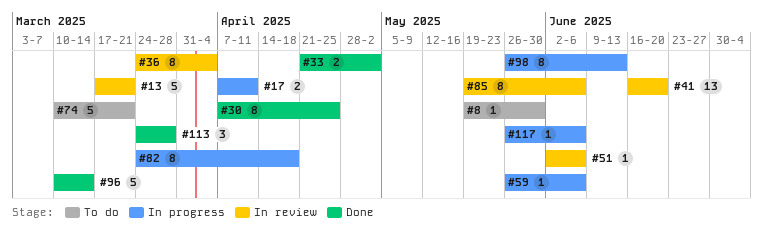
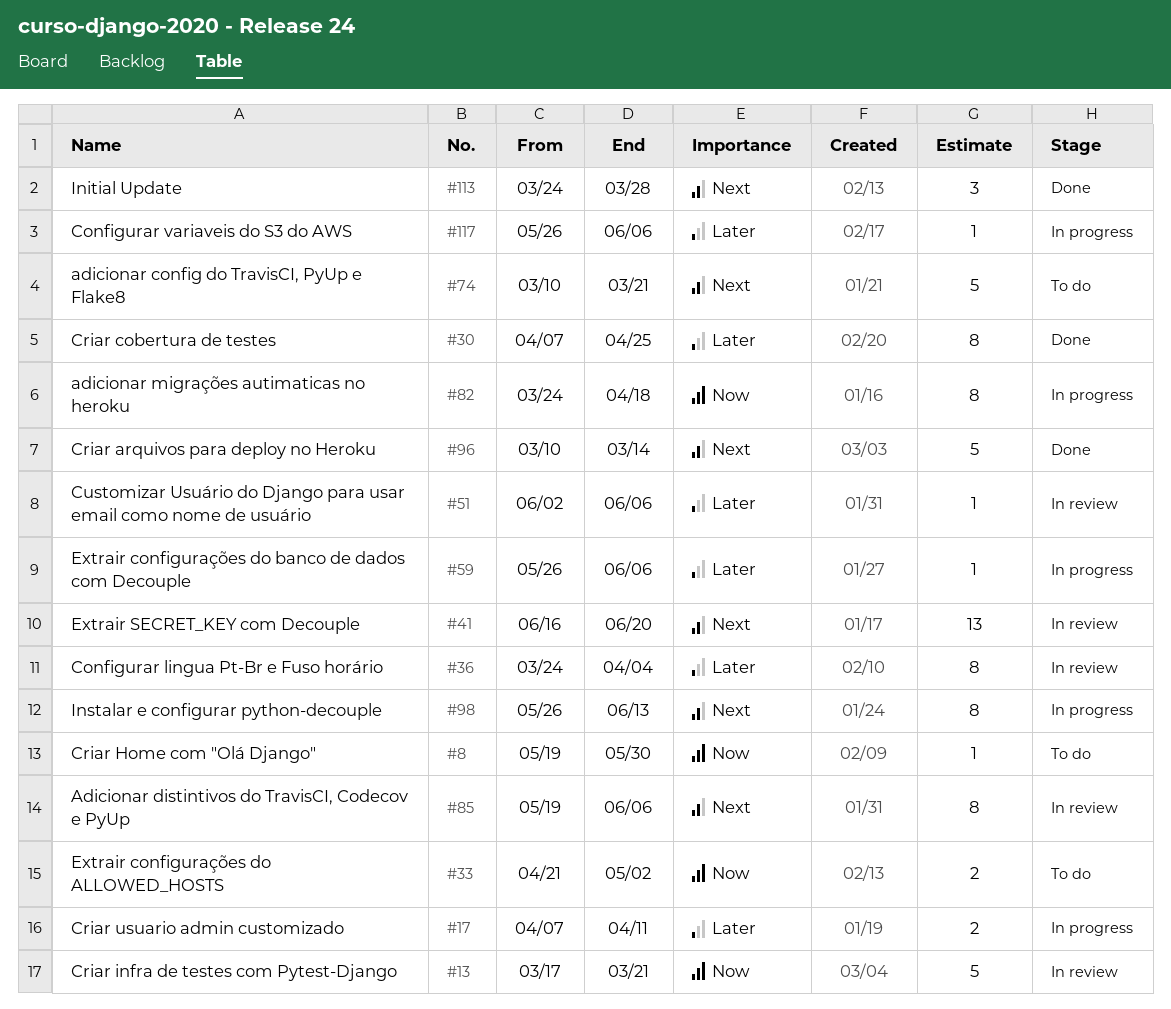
#33, status: Done -> To do

